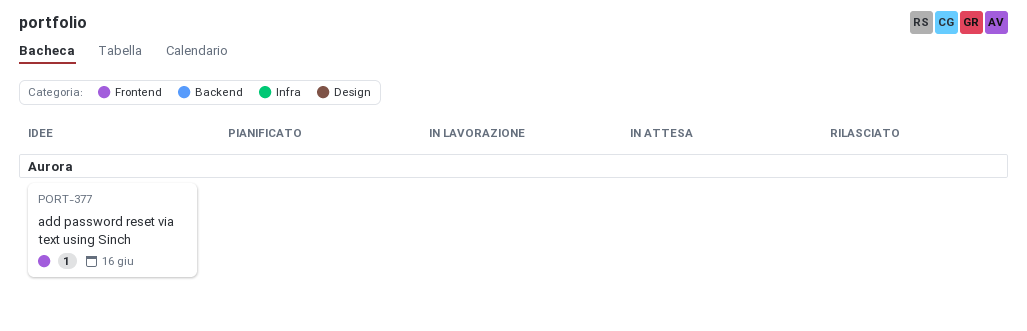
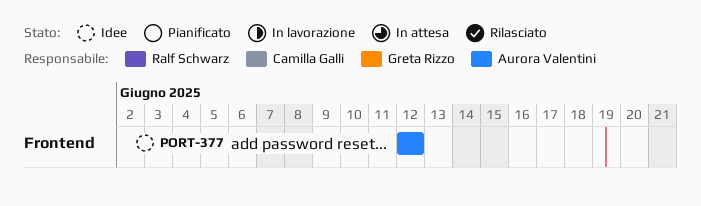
PORT-377, due: Jun 16 -> Jun 12

